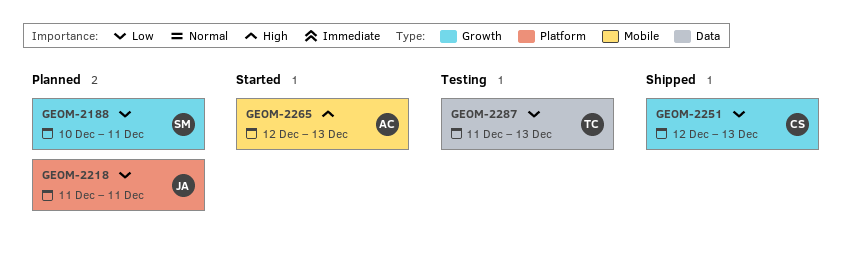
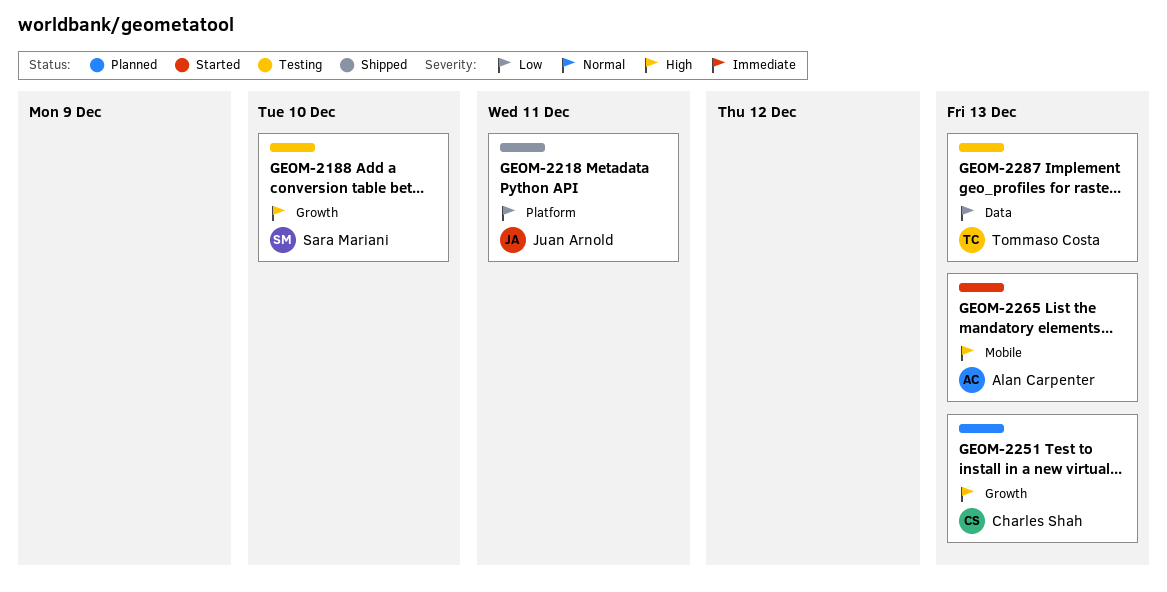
GEOM-2188, status: Planned -> Testing
GEOM-2188, priority: Low -> High
GEOM-2188, due: Dec 11 -> Dec 10
GEOM-2218, status: Planned -> Shipped
GEOM-2251, status: Shipped -> Planned
GEOM-2251, priority: Low -> High

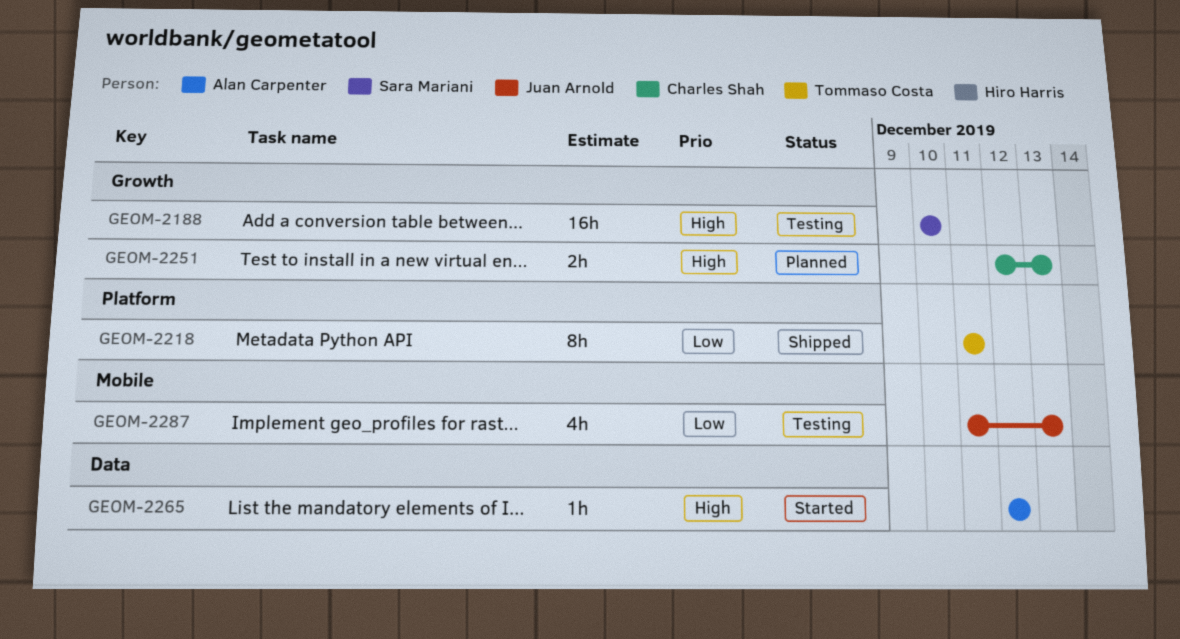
GEOM-2218, owner: Juan Arnold -> Tommaso Costa
GEOM-2265, label: Mobile -> Data
GEOM-2265, due: Dec 13 -> Dec 12
GEOM-2287, owner: Tommaso Costa -> Juan Arnold
GEOM-2287, label: Data -> Mobile

